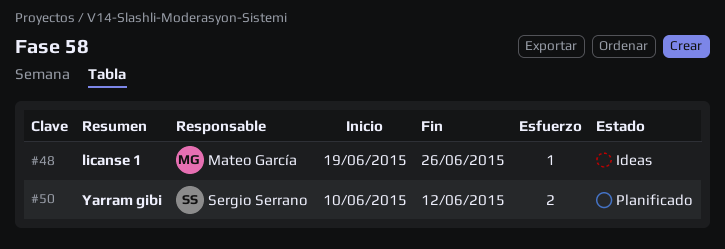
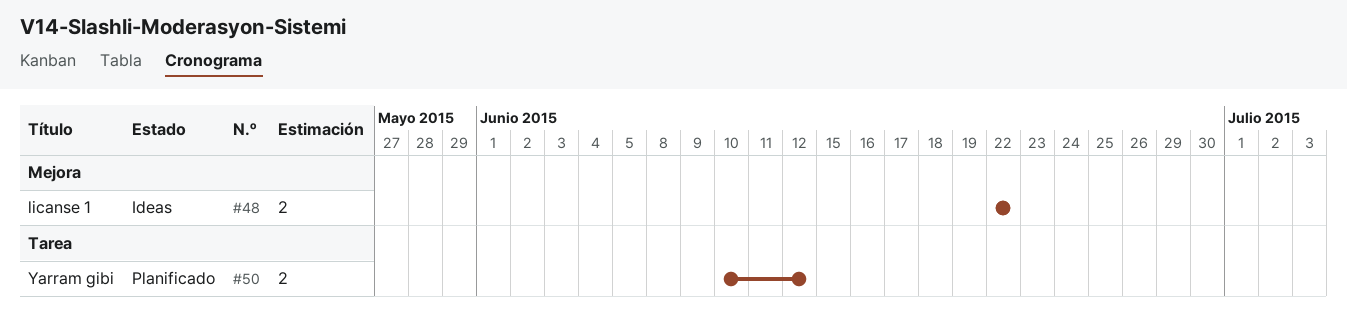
#48, estimate: 1 -> 2
#48, start: Jun 19 -> Jun 22
#48, due: Jun 26 -> Jun 22

